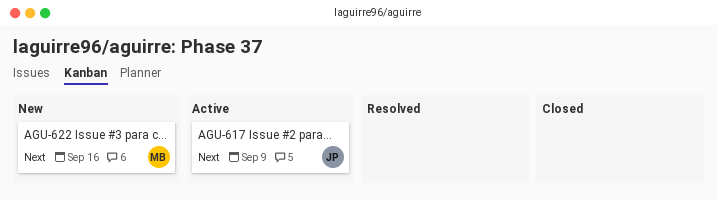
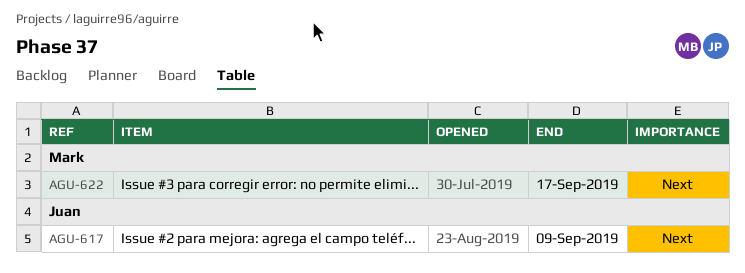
AGU-622, due: Sep 16 -> Sep 17

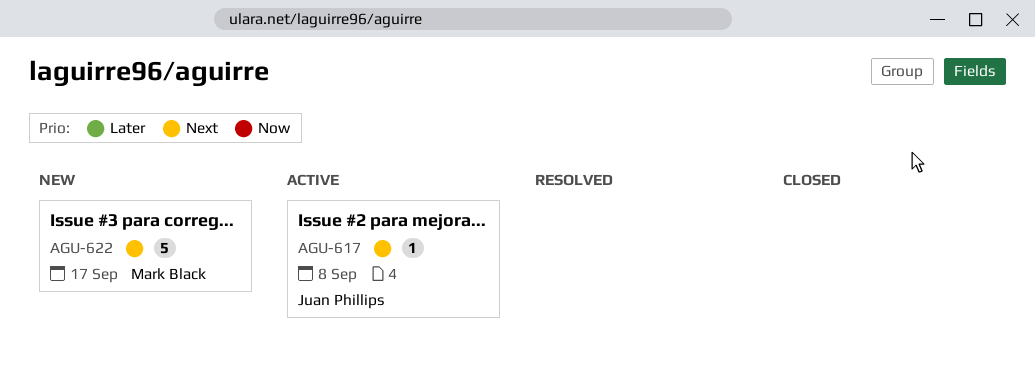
AGU-617, due: Sep 9 -> Sep 8

